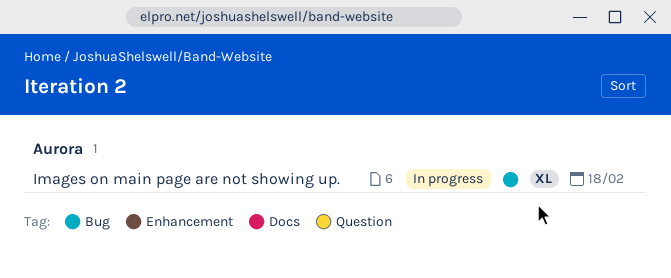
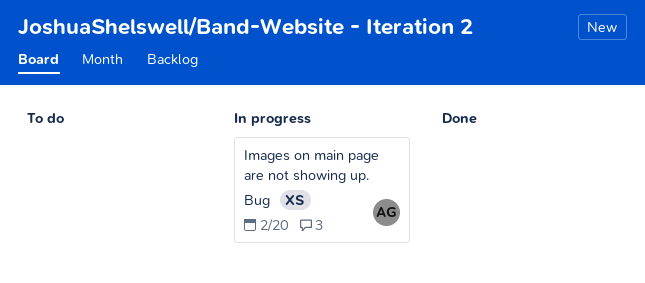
Images on main page are not showing up., estimate: XL -> XS
Images on main page are not showing up., due: Feb 18 -> Feb 20

